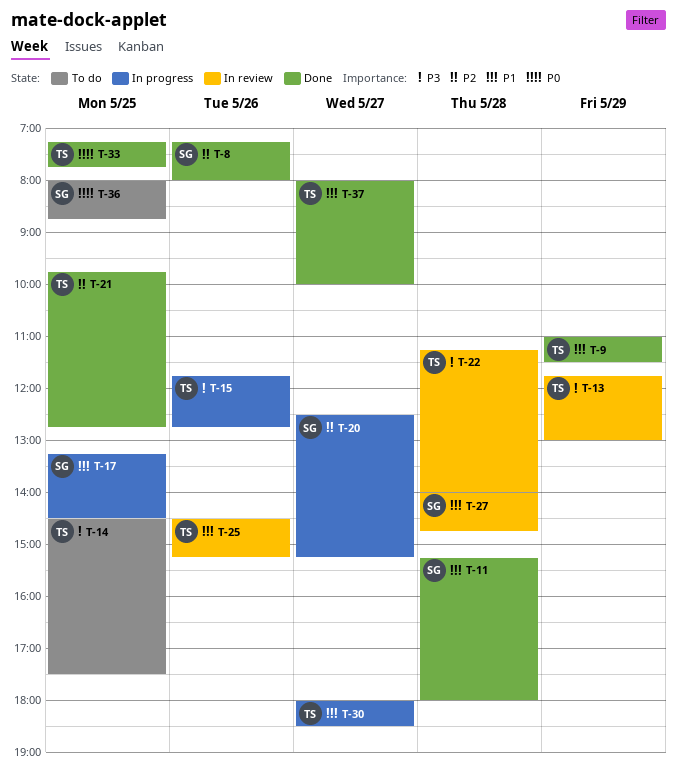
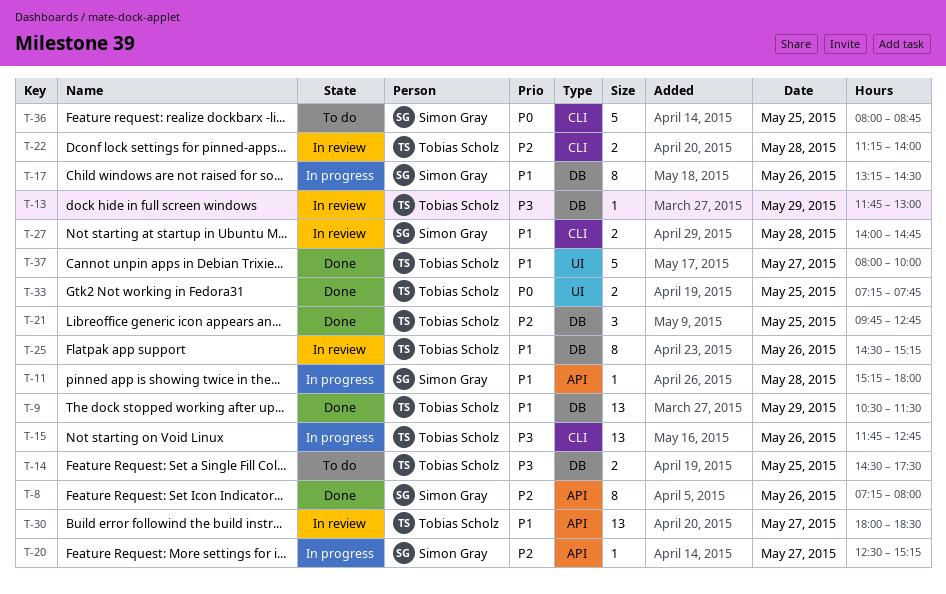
T-9, begins: 11:00 -> 10:30
T-11, status: Done -> In progress
T-17, day: May 25 -> May 26
T-22, priority: P3 -> P2
T-30, status: In progress -> In review

